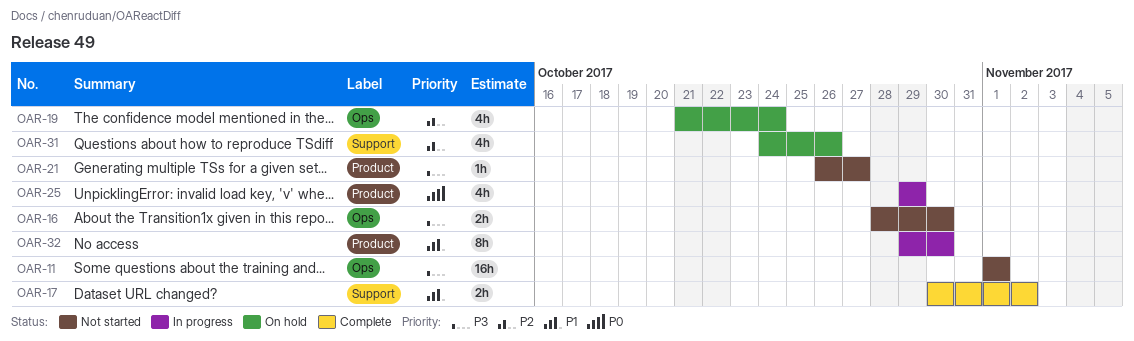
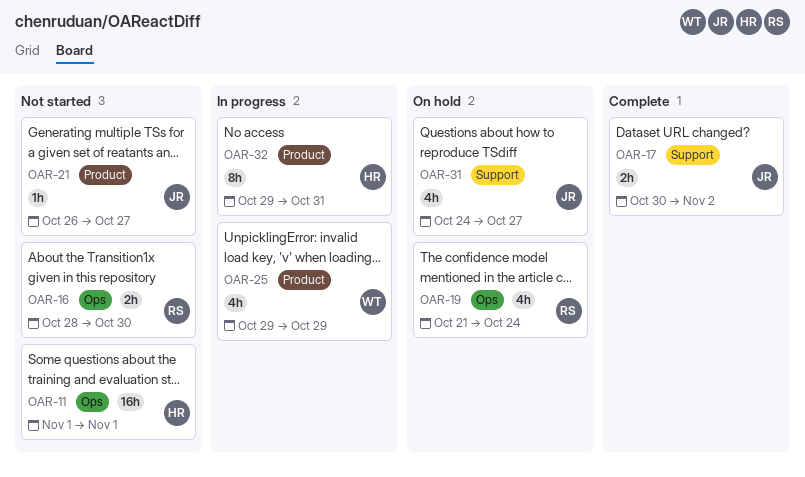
OAR-31, due: Oct 26 -> Oct 27
OAR-32, due: Oct 30 -> Oct 31

